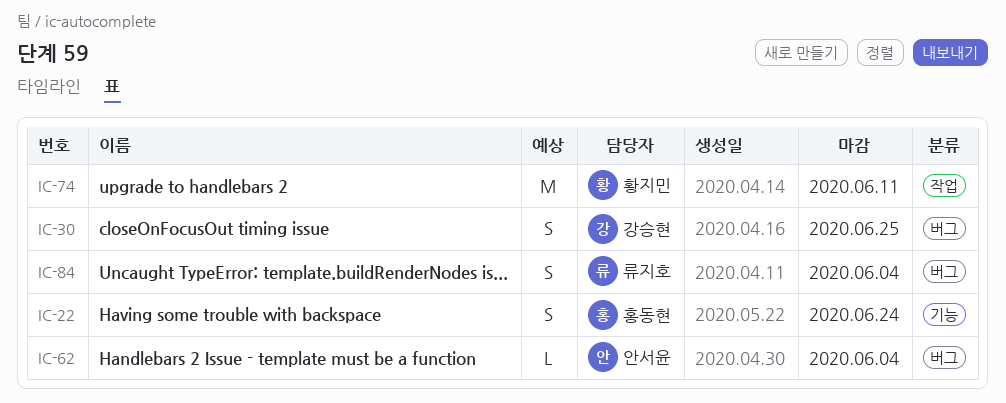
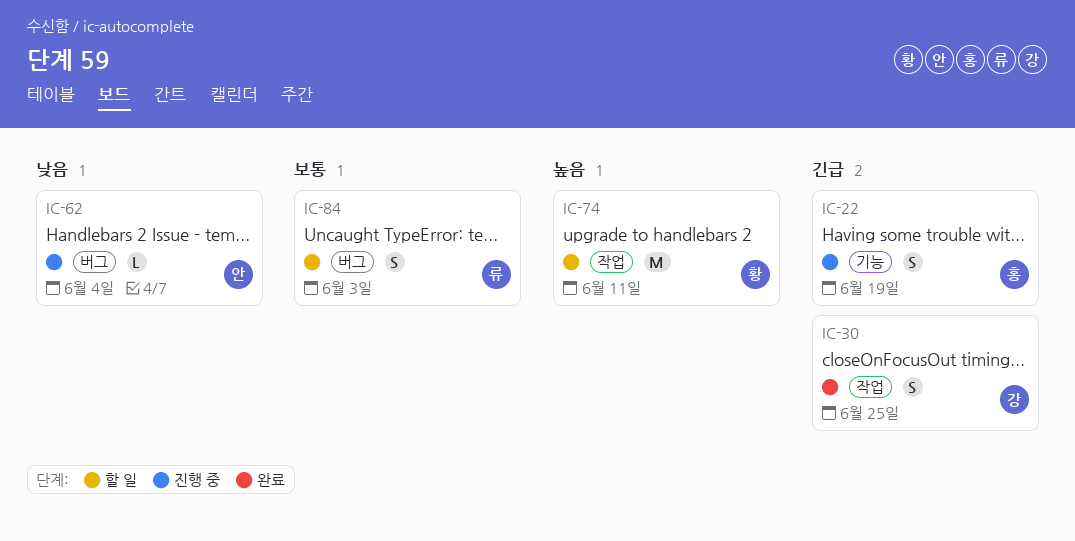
IC-22, due: Jun 24 -> Jun 19
IC-30, label: 버그 -> 작업
IC-84, due: Jun 4 -> Jun 3

